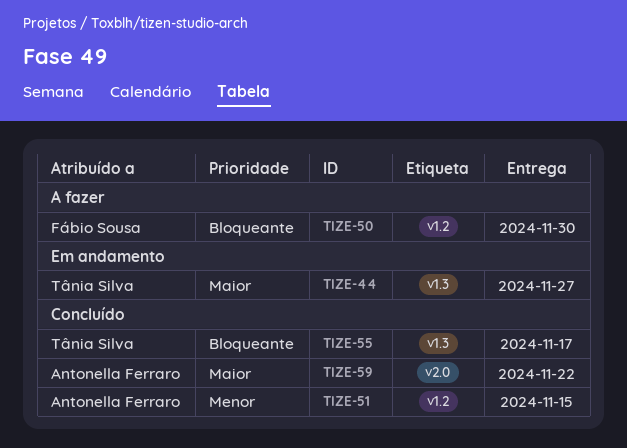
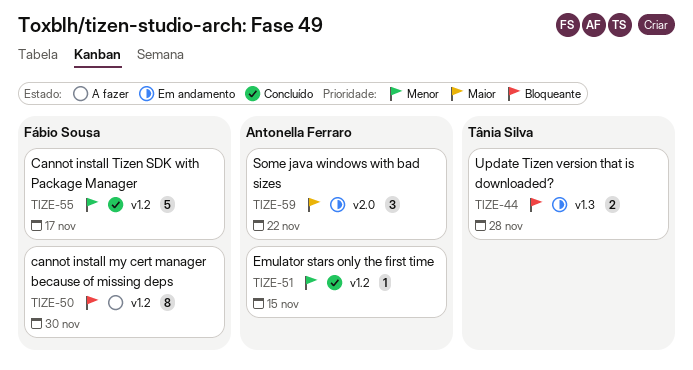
TIZE-44, priority: Maior -> Bloqueante
TIZE-44, due: Nov 27 -> Nov 28
TIZE-55, owner: Tânia Silva -> Fábio Sousa
TIZE-55, priority: Bloqueante -> Menor
TIZE-55, label: v1.3 -> v1.2
TIZE-59, status: Concluído -> Em andamento

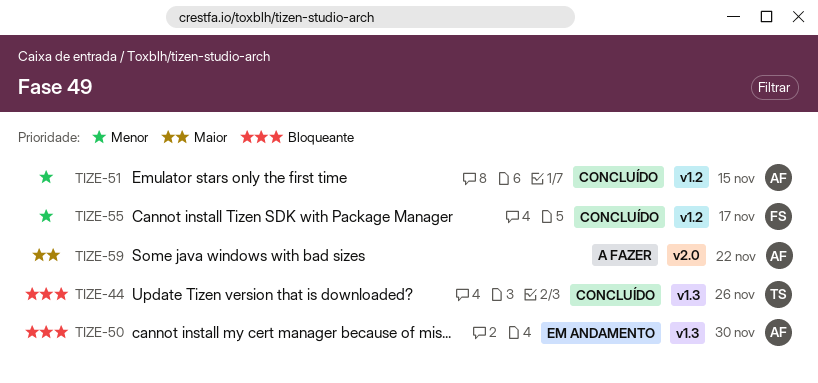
TIZE-44, status: Em andamento -> Concluído
TIZE-44, due: Nov 28 -> Nov 26
TIZE-50, status: A fazer -> Em andamento
TIZE-50, owner: Fábio Sousa -> Antonella Ferraro
TIZE-50, label: v1.2 -> v1.3
TIZE-59, status: Em andamento -> A fazer

